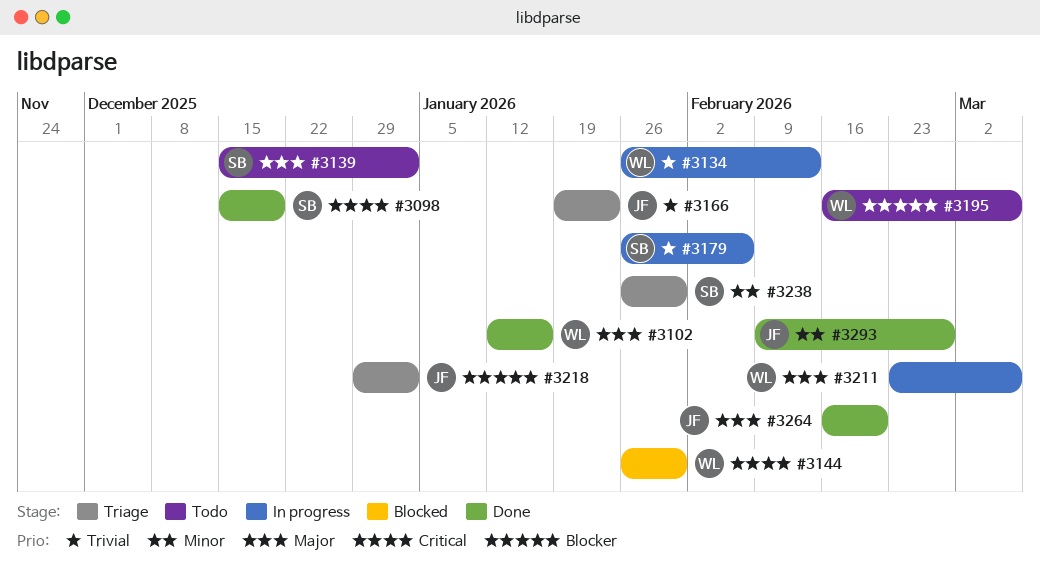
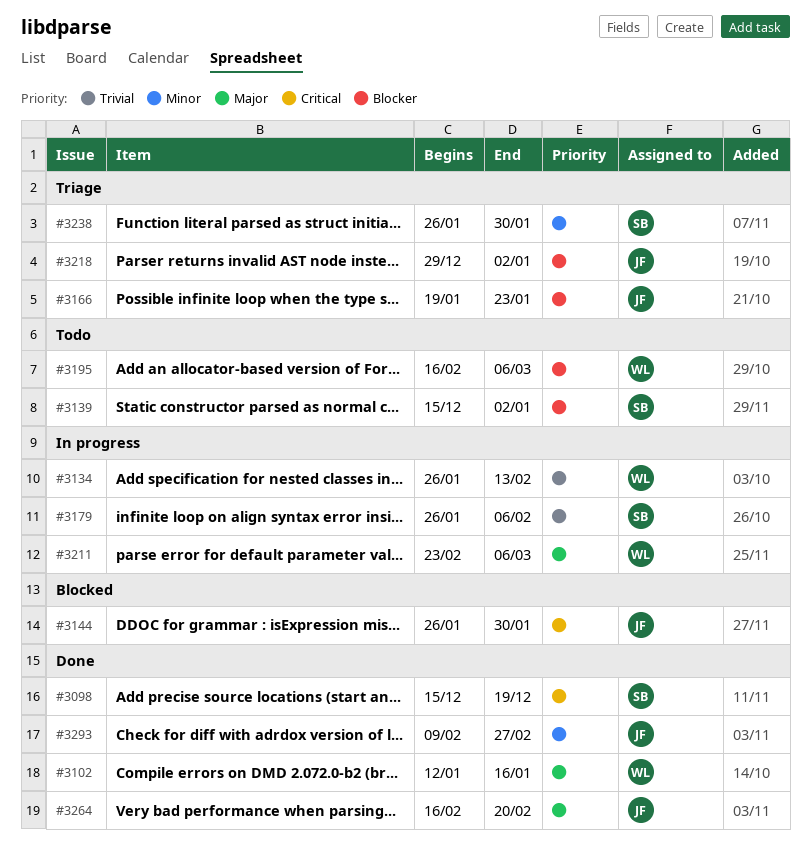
#3139, priority: Major -> Blocker
#3144, owner: WL -> JF
#3166, priority: Trivial -> Blocker

